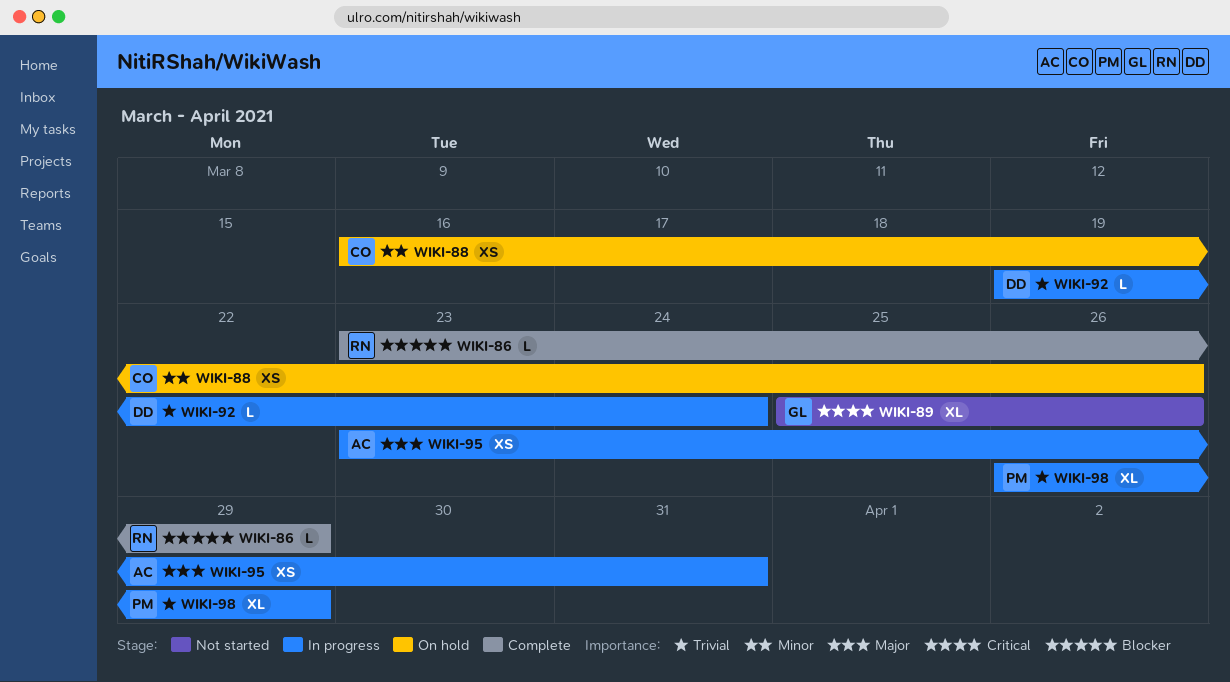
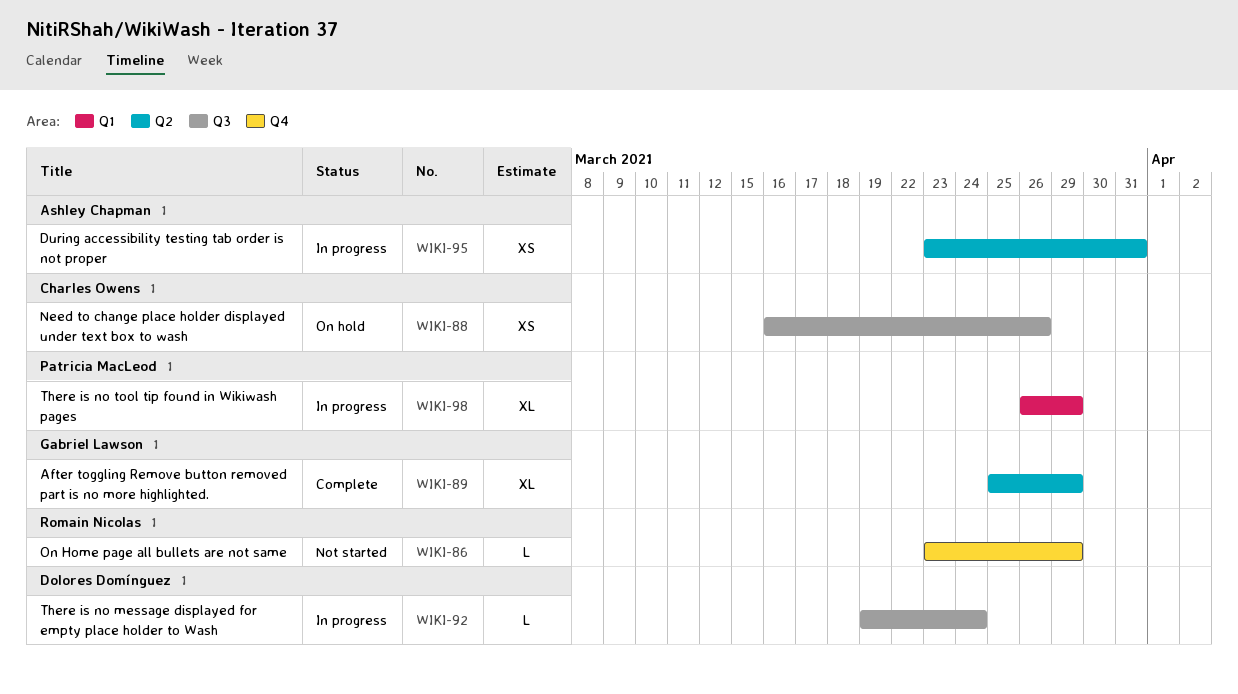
WIKI-86, status: Complete -> Not started
WIKI-89, status: Not started -> Complete
WIKI-89, due: Mar 26 -> Mar 29

